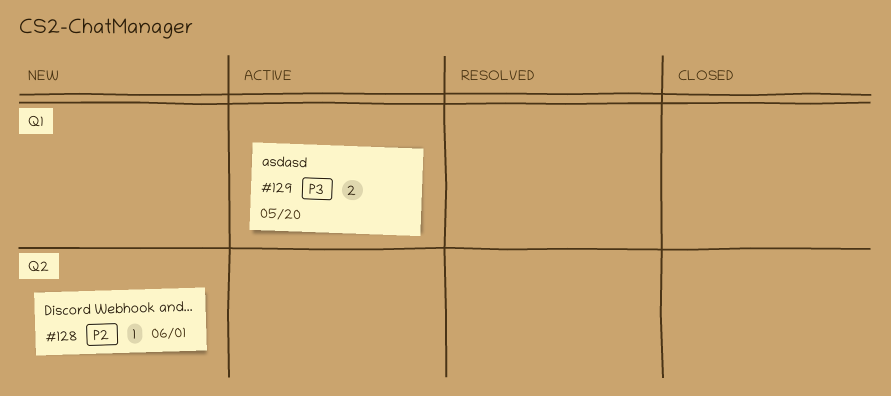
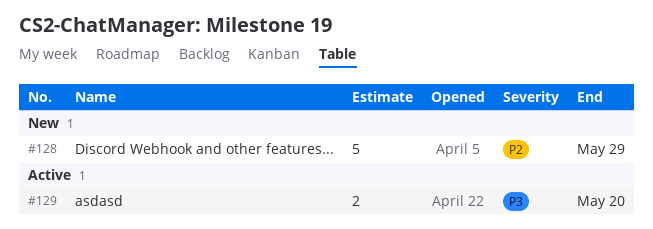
#128, estimate: 1 -> 5
#128, due: Jun 1 -> May 29

